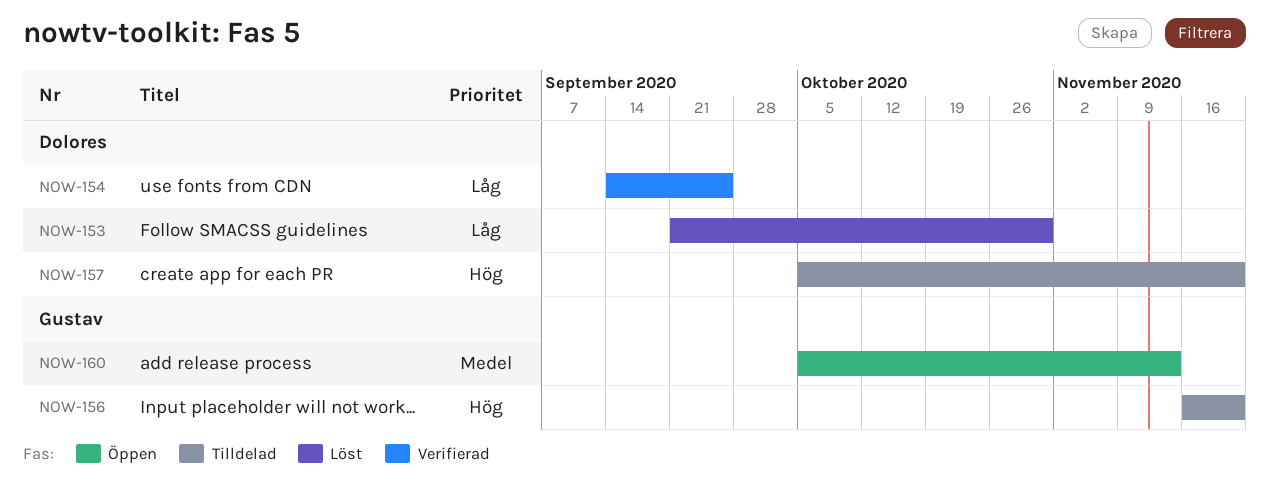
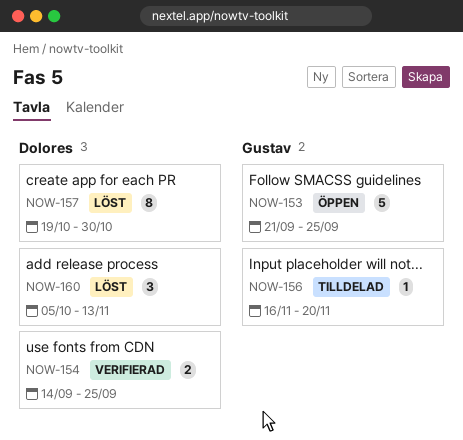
NOW-153, status: Löst -> Öppen
NOW-153, owner: Dolores -> Gustav
NOW-153, due: Oct 30 -> Sep 25
NOW-157, status: Tilldelad -> Löst
NOW-157, start: Oct 5 -> Oct 19
NOW-157, due: Nov 20 -> Oct 30
NOW-160, status: Öppen -> Löst
NOW-160, owner: Gustav -> Dolores

